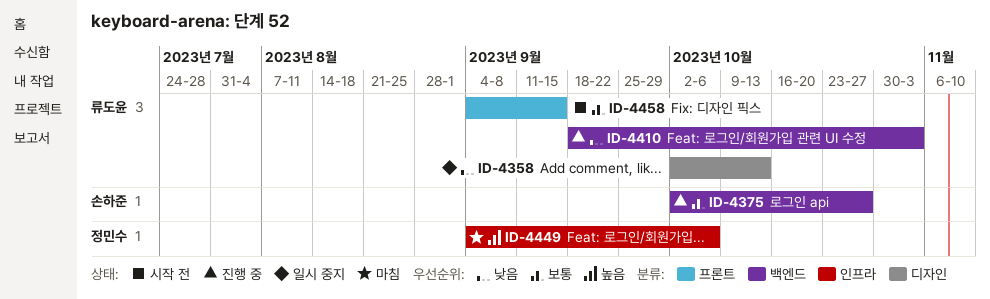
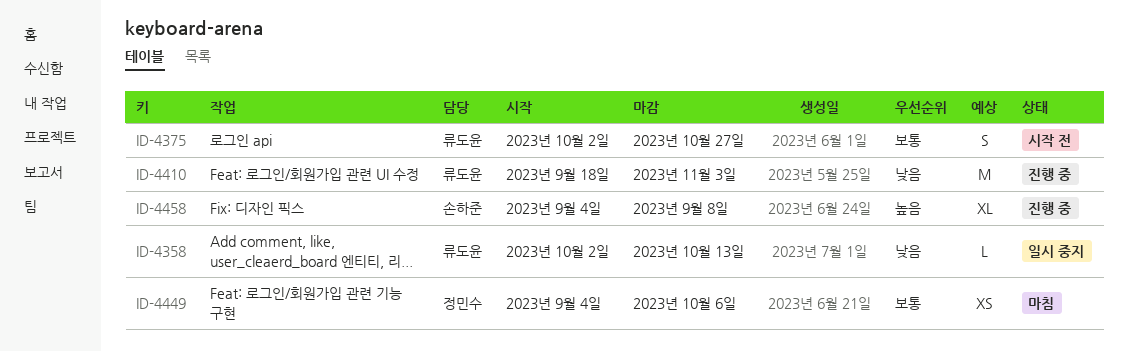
ID-4375, status: 진행 중 -> 시작 전
ID-4375, owner: 손하준 -> 류도윤
ID-4449, priority: 높음 -> 보통
ID-4458, status: 시작 전 -> 진행 중
ID-4458, owner: 류도윤 -> 손하준
ID-4458, priority: 보통 -> 높음
ID-4458, due: Sep 15 -> Sep 8

